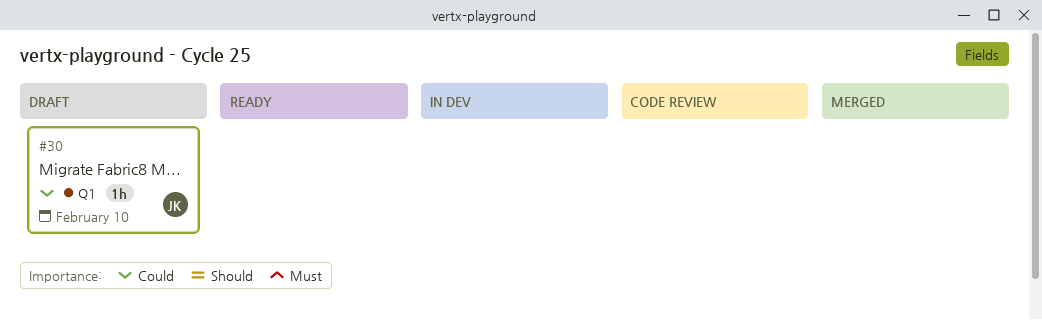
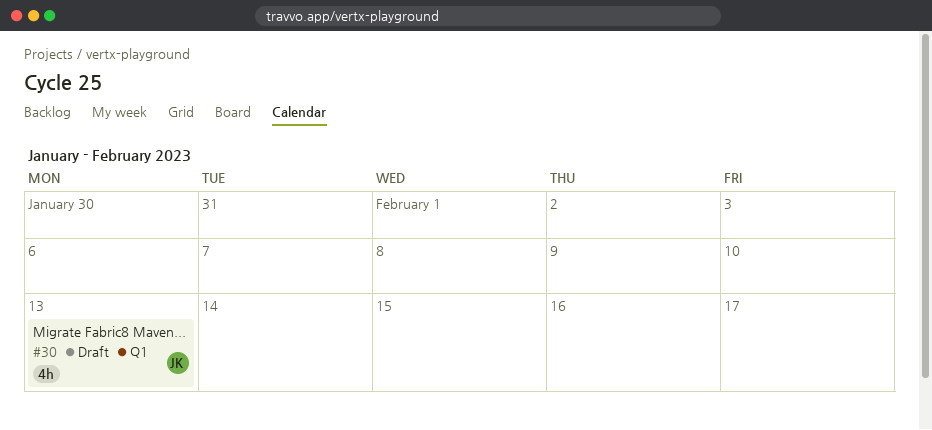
#30, estimate: 1h -> 4h
#30, due: Feb 10 -> Feb 13

